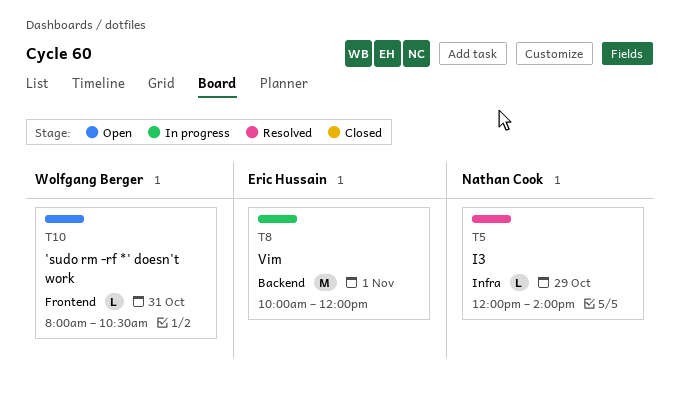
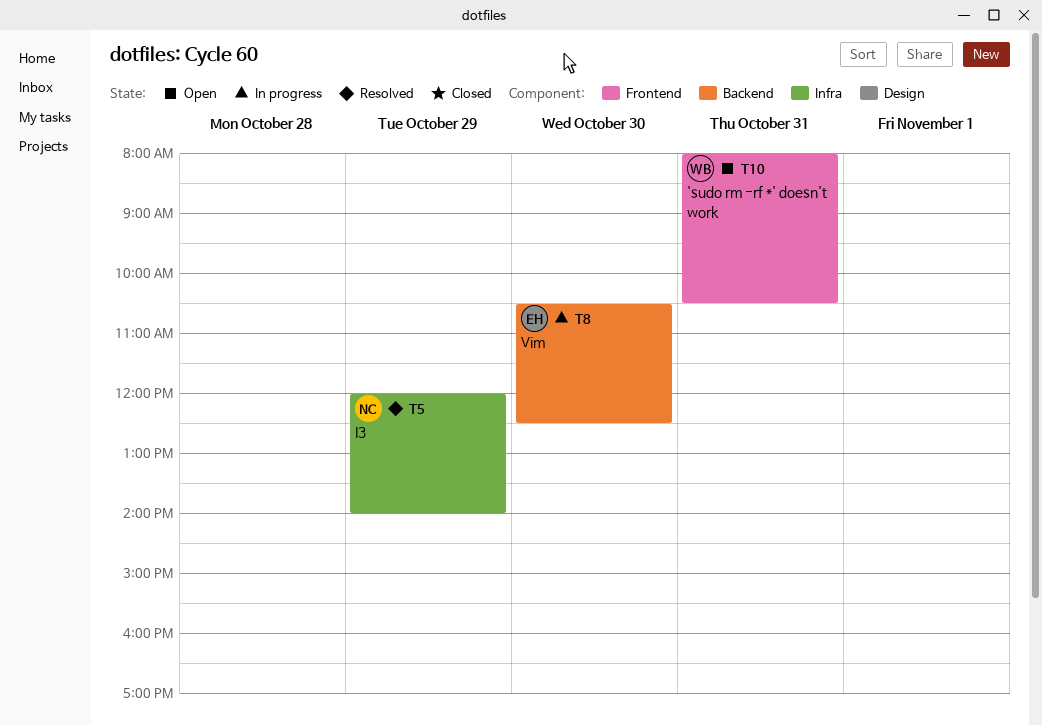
T8, day: Nov 1 -> Oct 30
T8, begins: 10:00 -> 10:30
T8, ends: 12:00 -> 12:30

